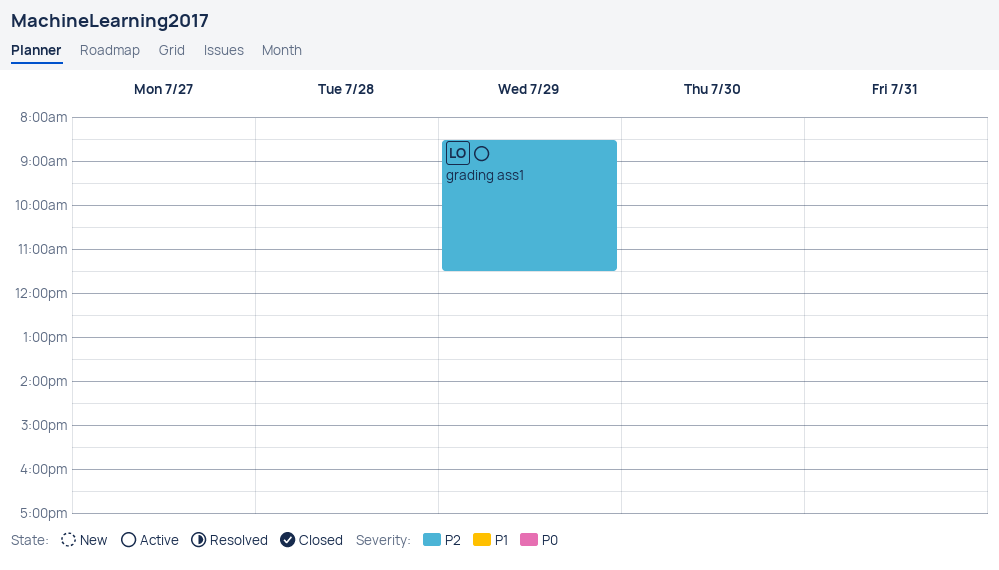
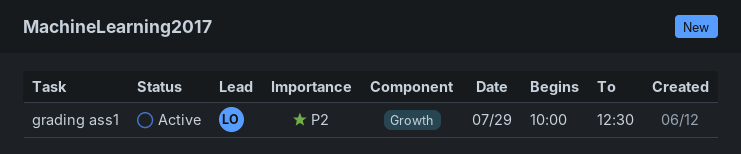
grading ass1, begins: 08:30 -> 10:00
grading ass1, ends: 11:30 -> 12:30

